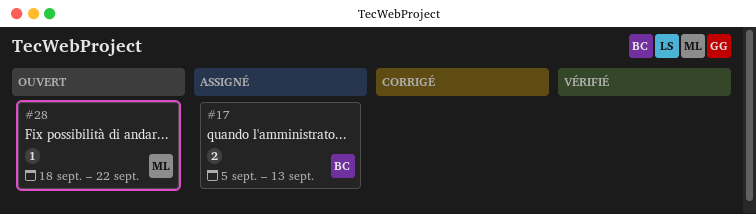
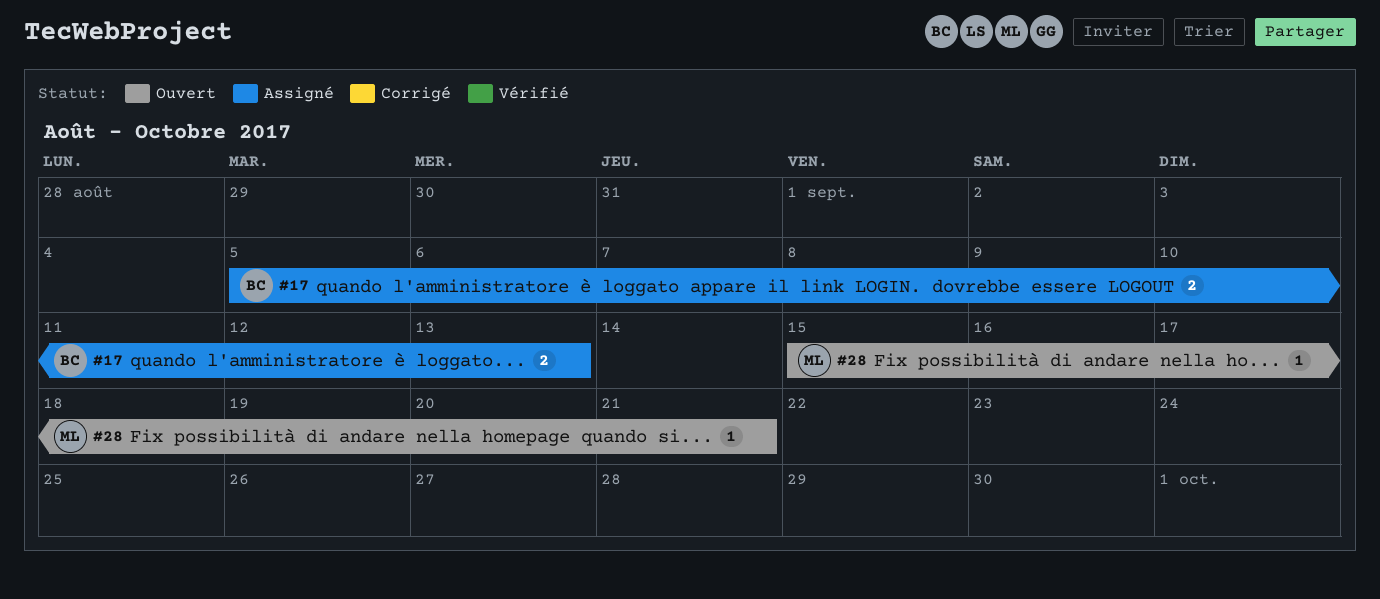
#28, start: Sep 18 -> Sep 15
#28, due: Sep 22 -> Sep 21

